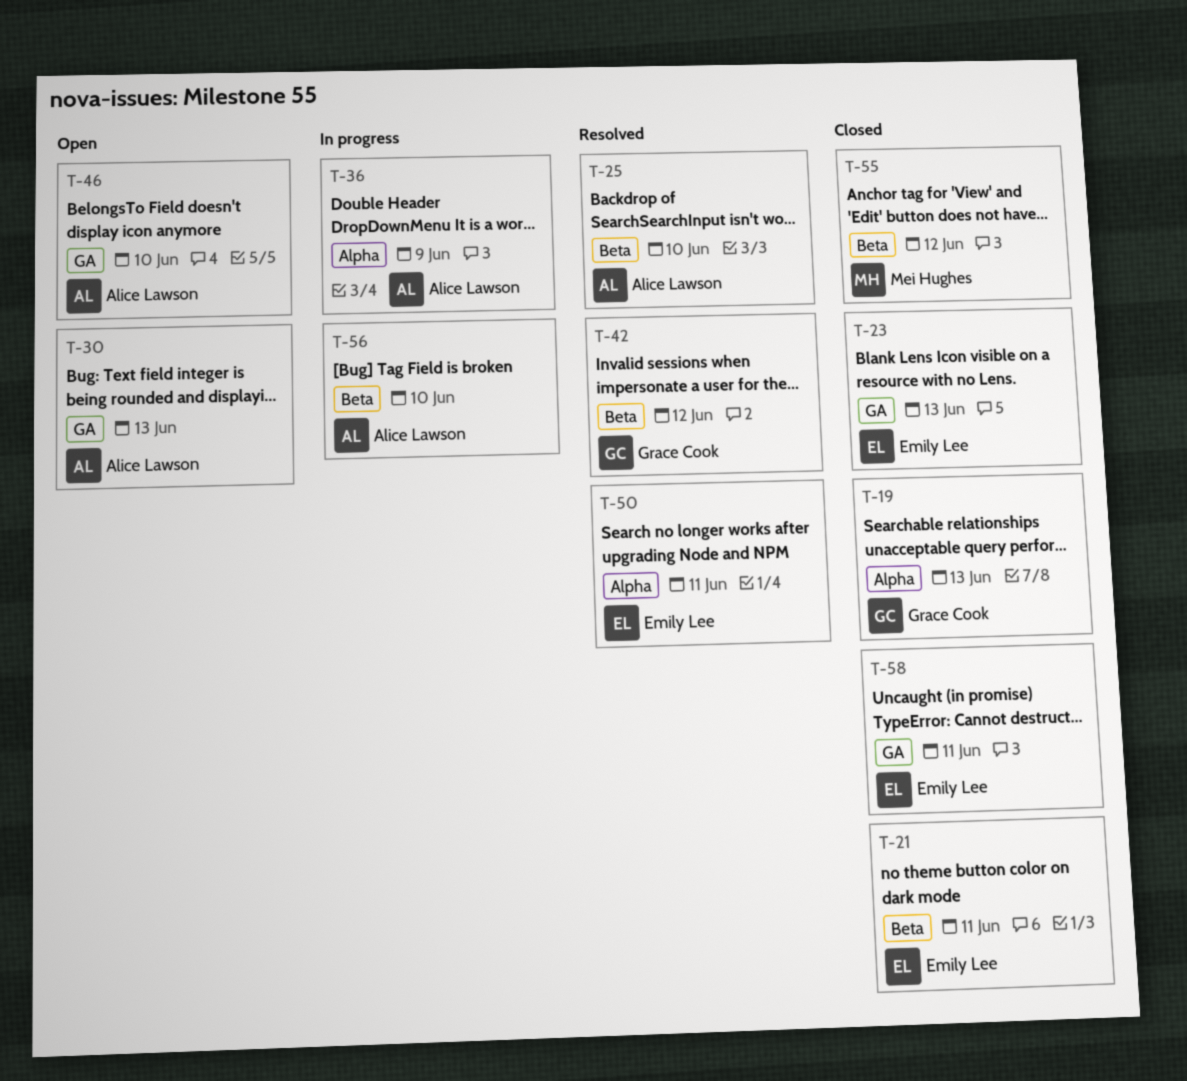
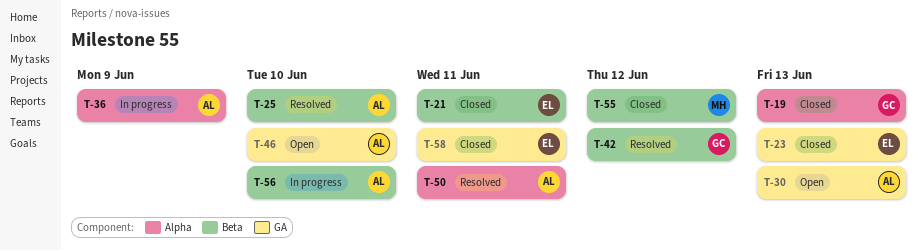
T-50, owner: Emily Lee -> Alice Lawson

